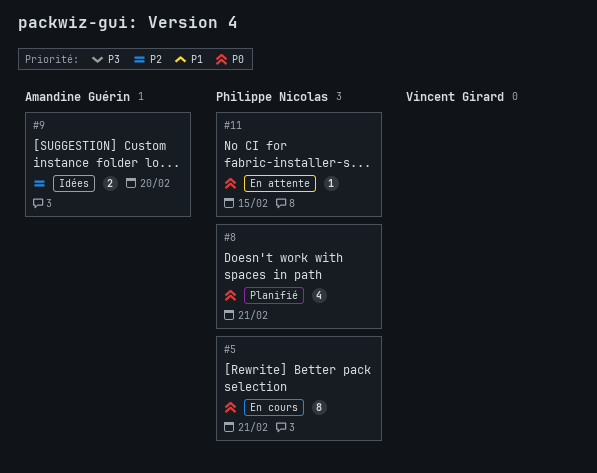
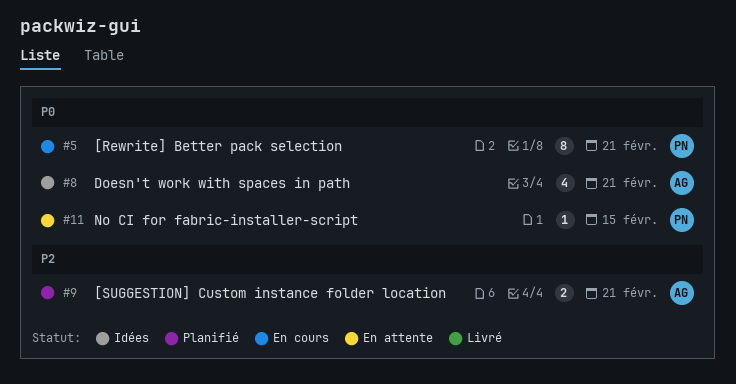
#8, status: Planifié -> Idées
#8, owner: Philippe Nicolas -> Amandine Guérin
#9, status: Idées -> Planifié
#9, due: Feb 20 -> Feb 21

